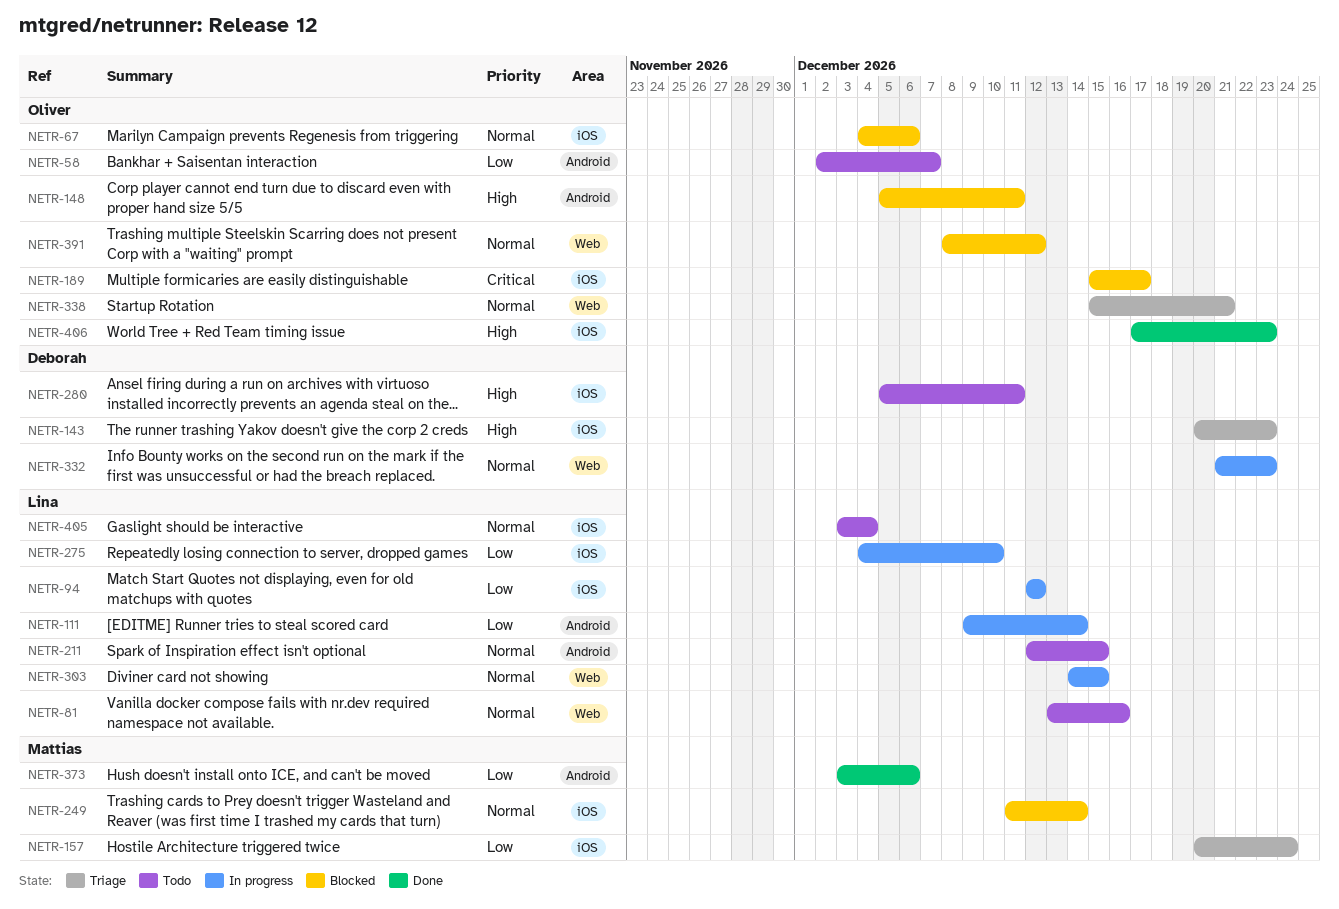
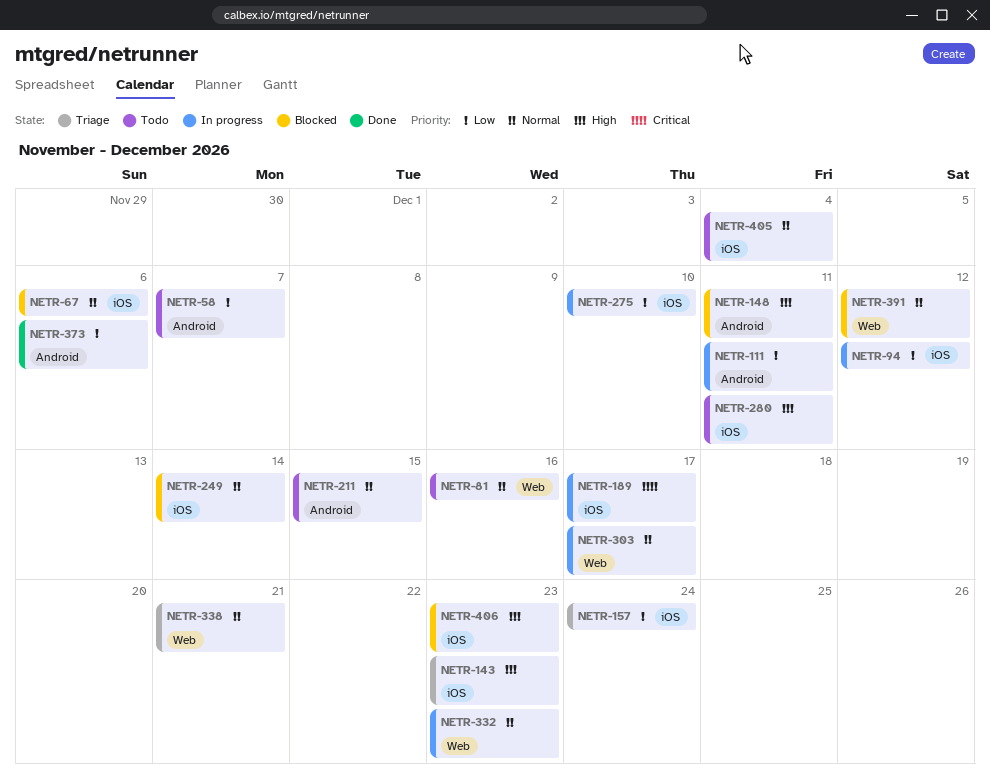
NETR-111, due: Dec 14 -> Dec 11
NETR-189, status: Blocked -> In progress
NETR-303, due: Dec 15 -> Dec 17
NETR-406, status: Done -> Blocked

